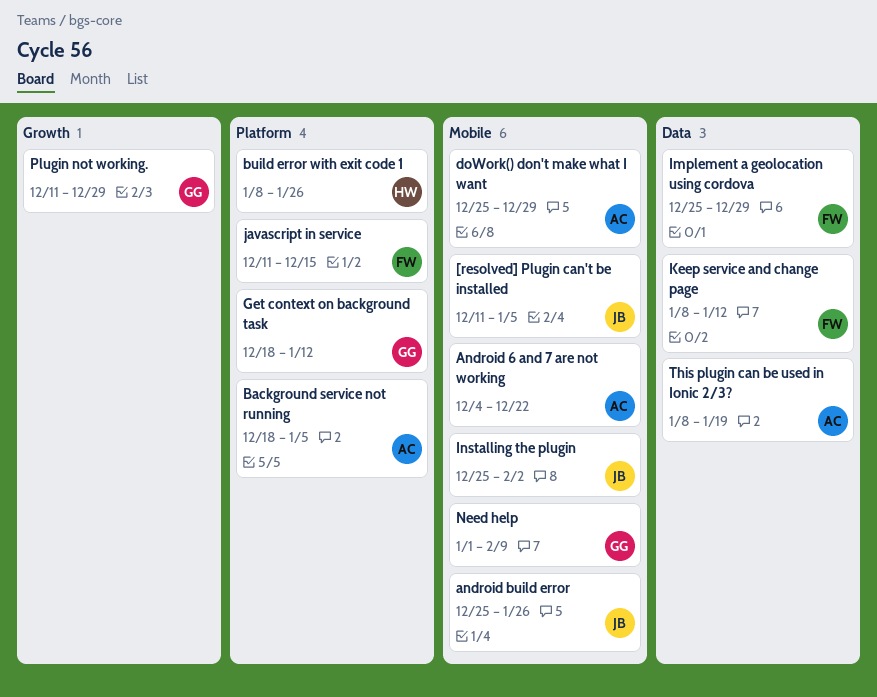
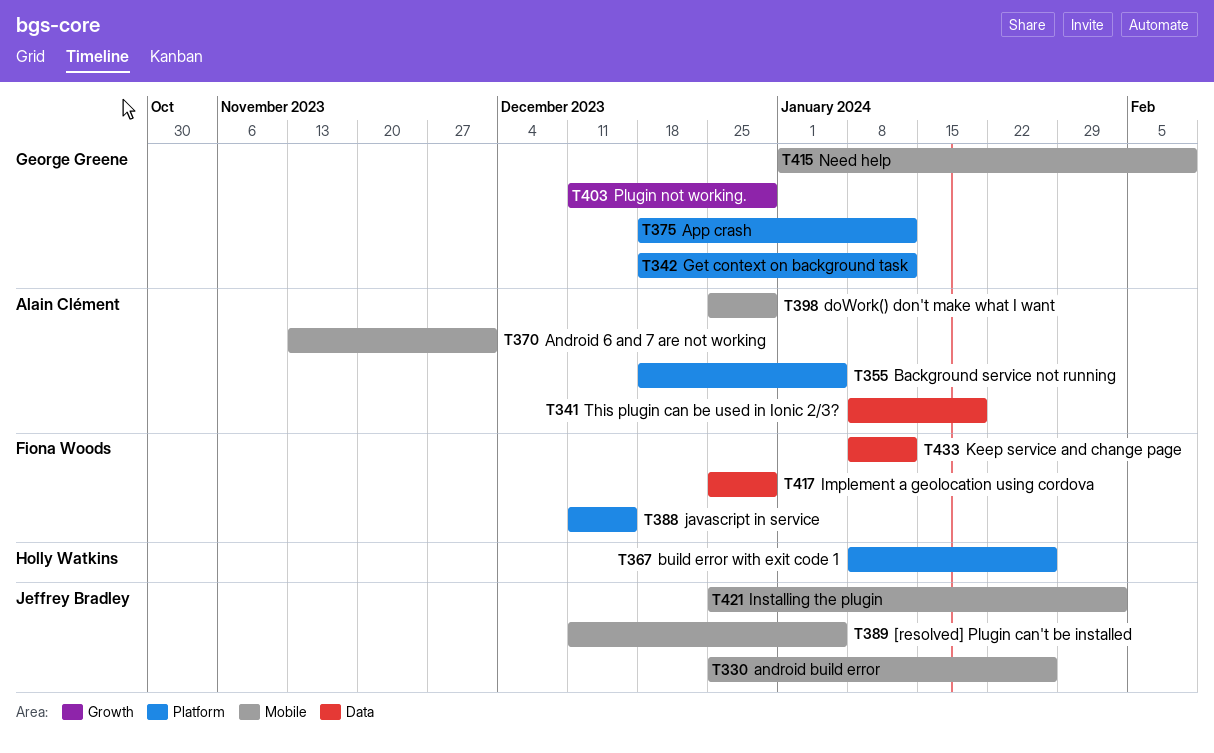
Android 6 and 7 are not working, start: Dec 4 -> Nov 13
Android 6 and 7 are not working, due: Dec 22 -> Dec 1
App crash: none -> present

